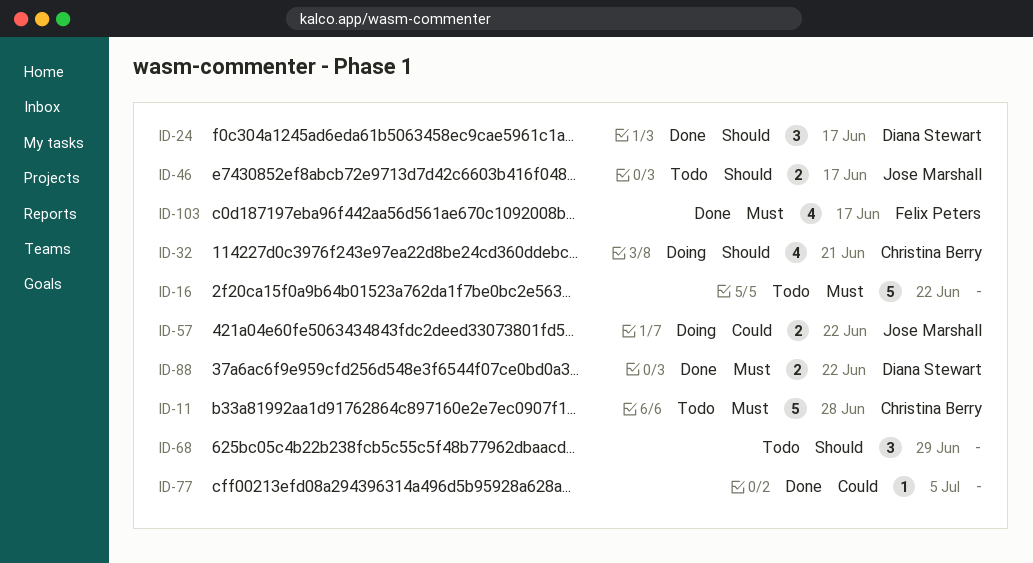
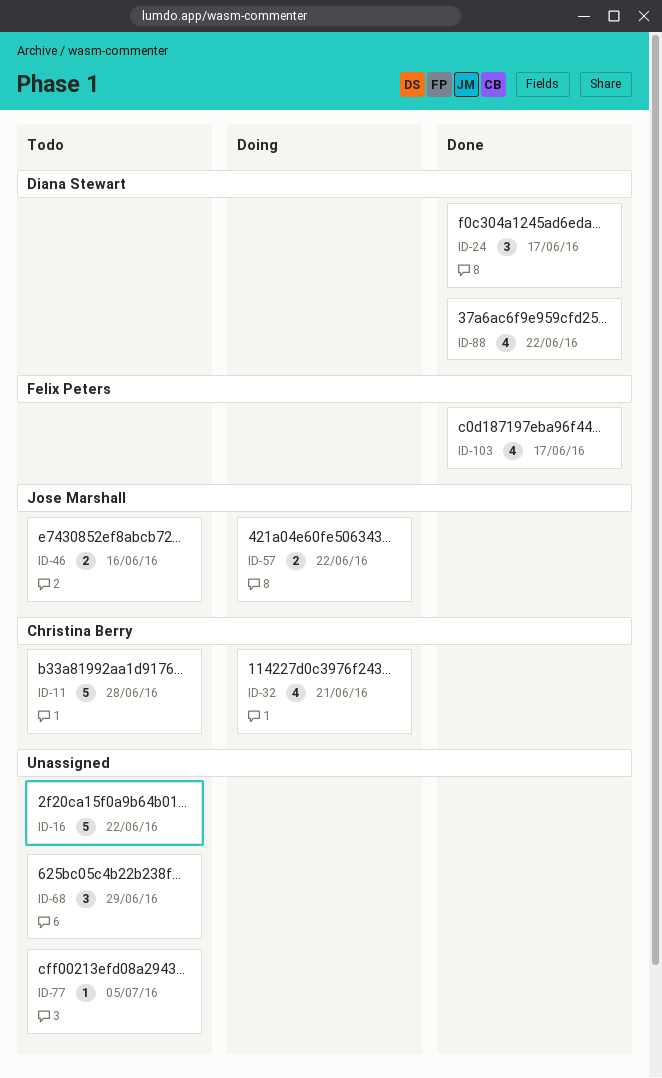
ID-46, due: Jun 17 -> Jun 16
ID-77, status: Done -> Todo
ID-88, estimate: 2 -> 4

